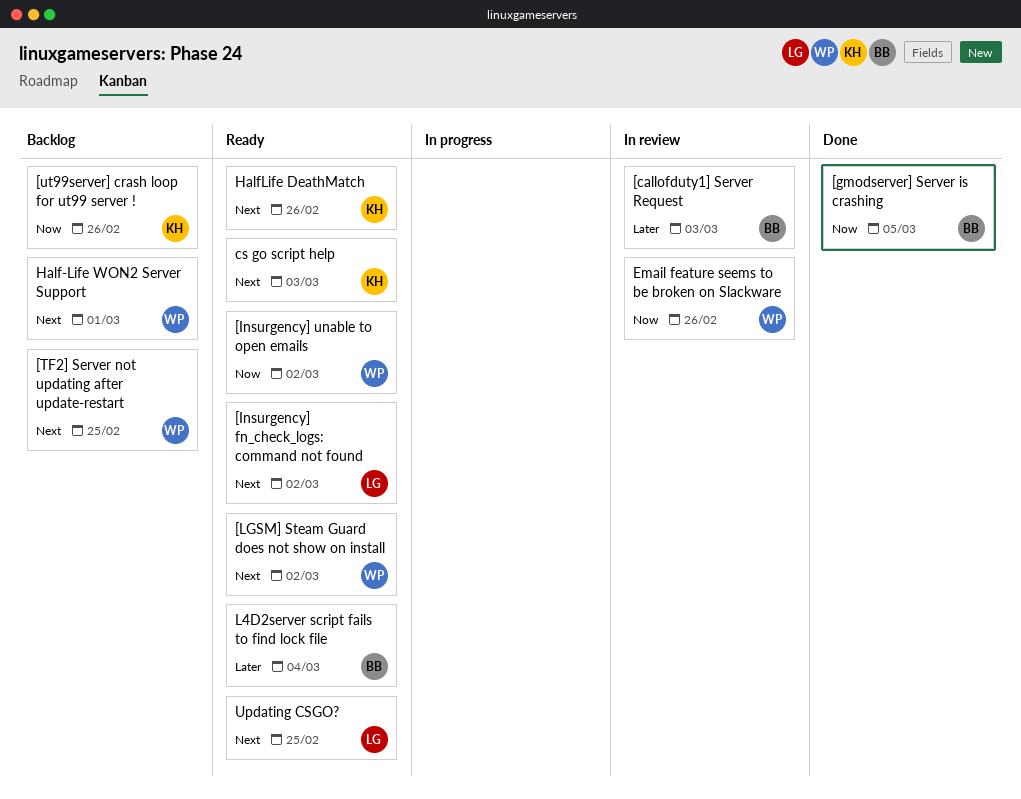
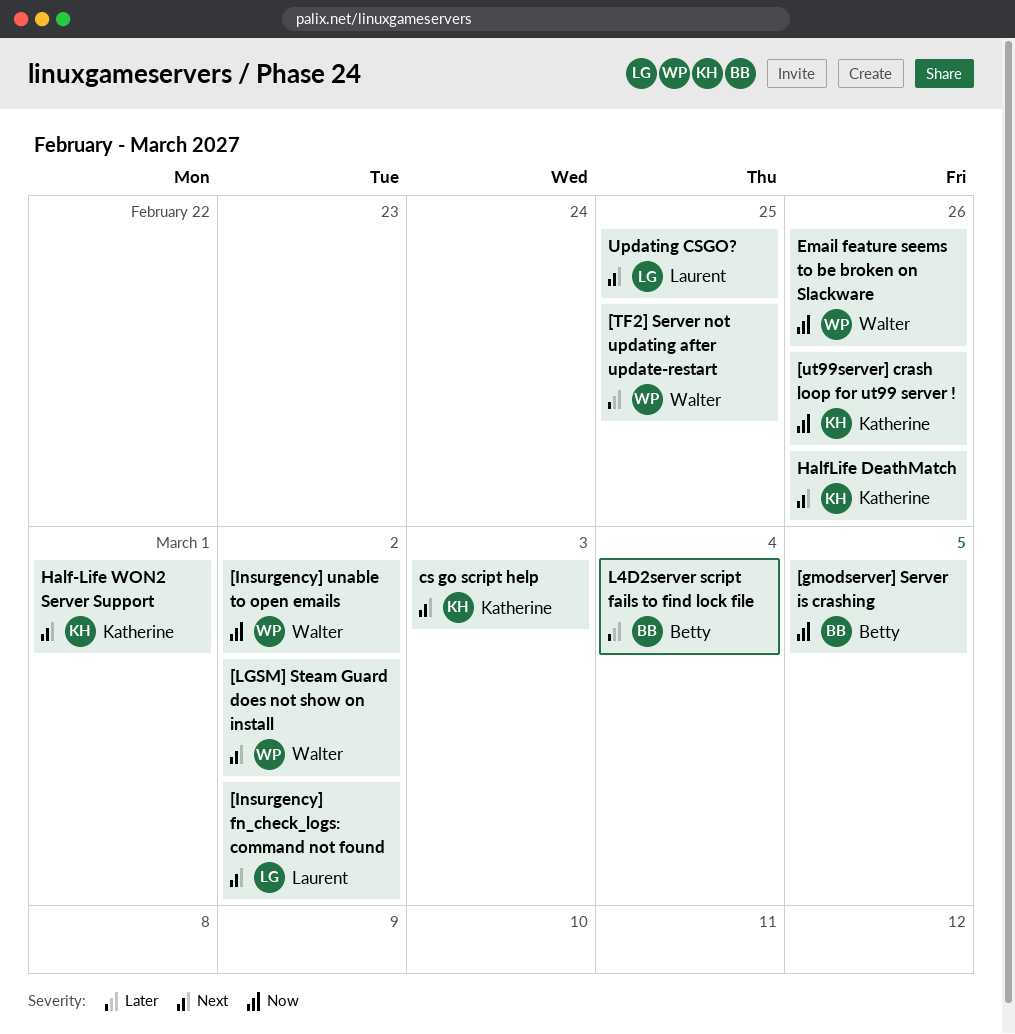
[callofduty1] Server Request: present -> none
[TF2] Server not updating after update-restart, priority: Next -> Later
Half-Life WON2 Server Support, owner: Walter -> Katherine

